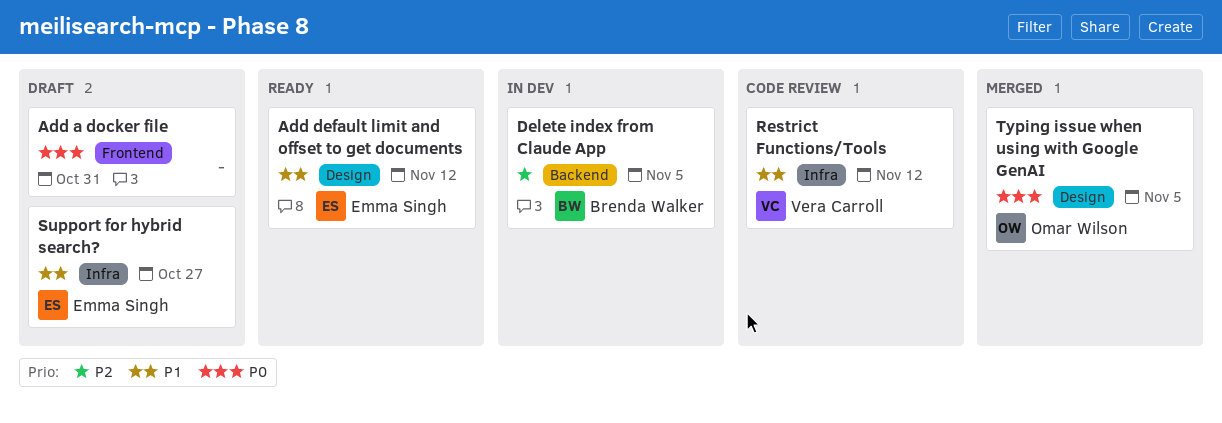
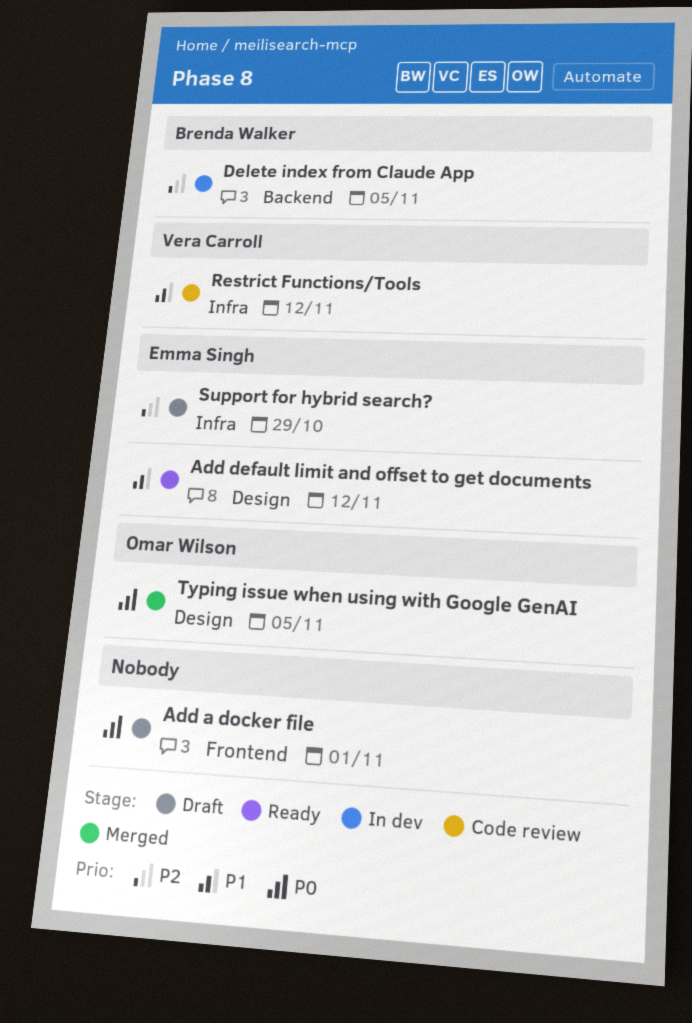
Add a docker file, due: Oct 31 -> Nov 1
Support for hybrid search?, priority: P1 -> P2
Support for hybrid search?, due: Oct 27 -> Oct 29

